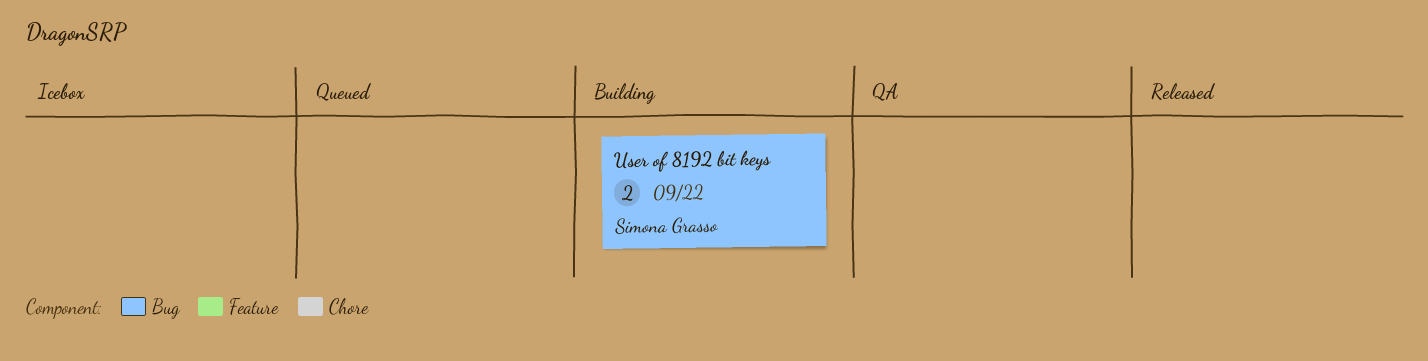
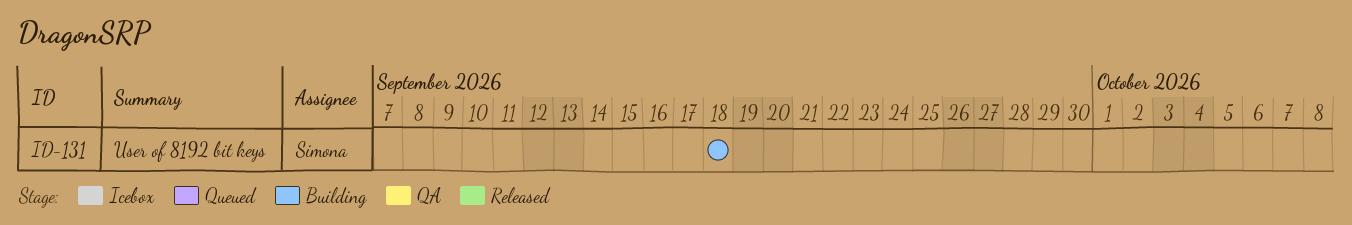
User of 8192 bit keys, due: Sep 22 -> Sep 18

